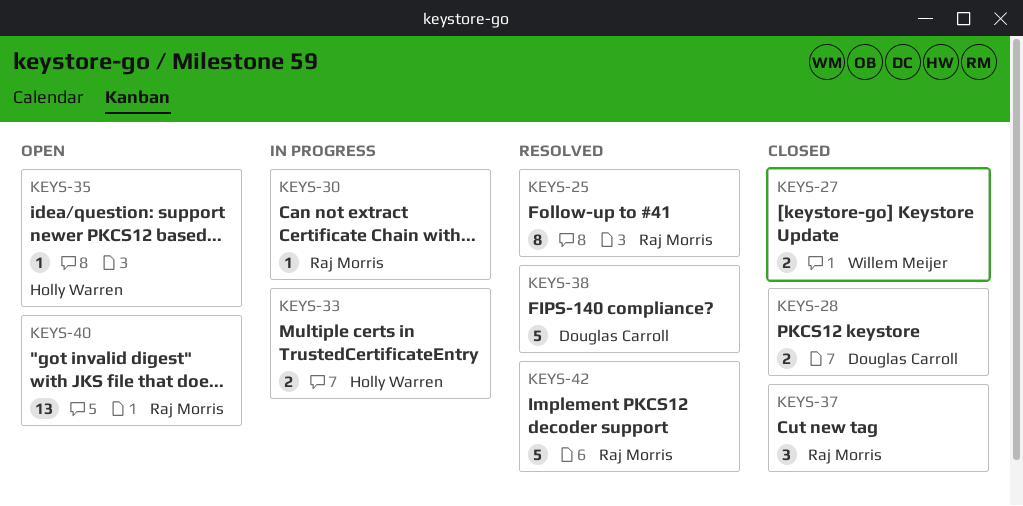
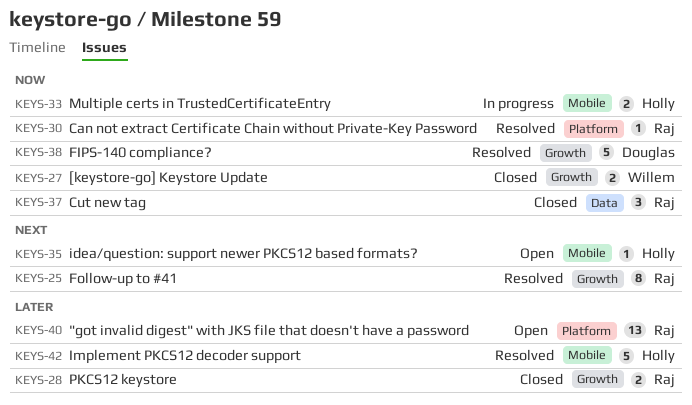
KEYS-28, owner: Douglas Carroll -> Raj Morris
KEYS-30, status: In progress -> Resolved
KEYS-42, owner: Raj Morris -> Holly Warren

